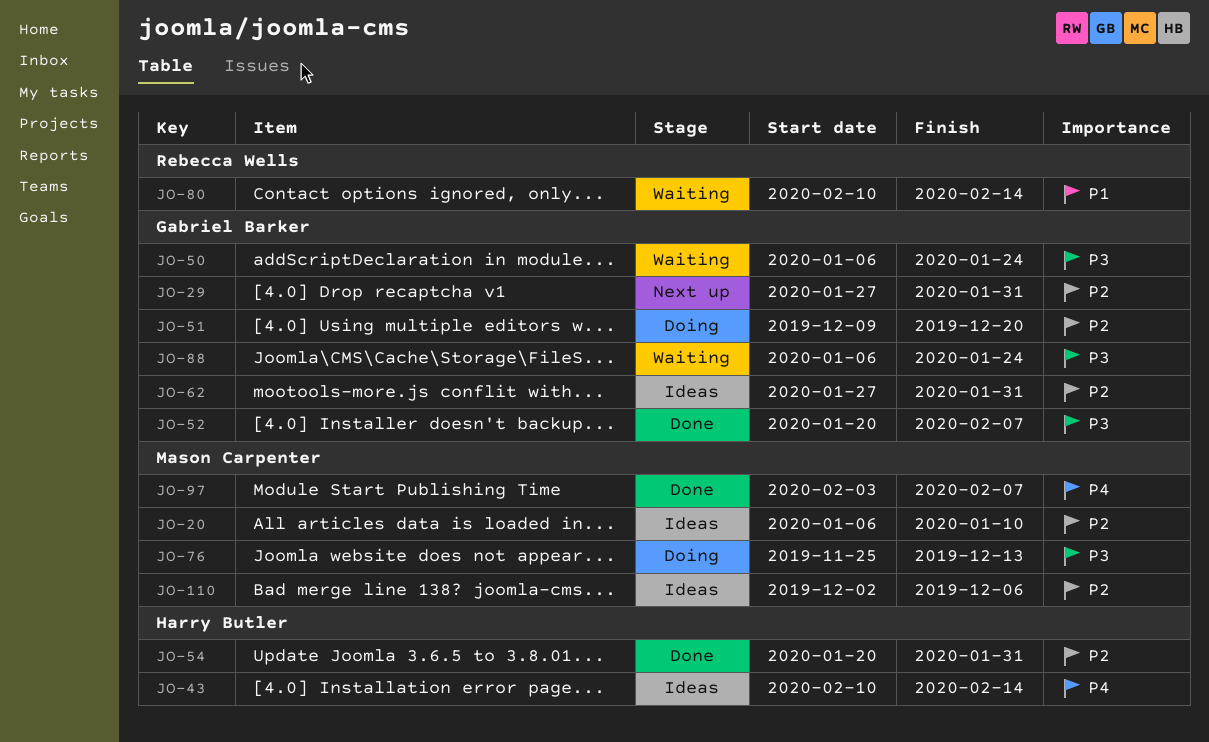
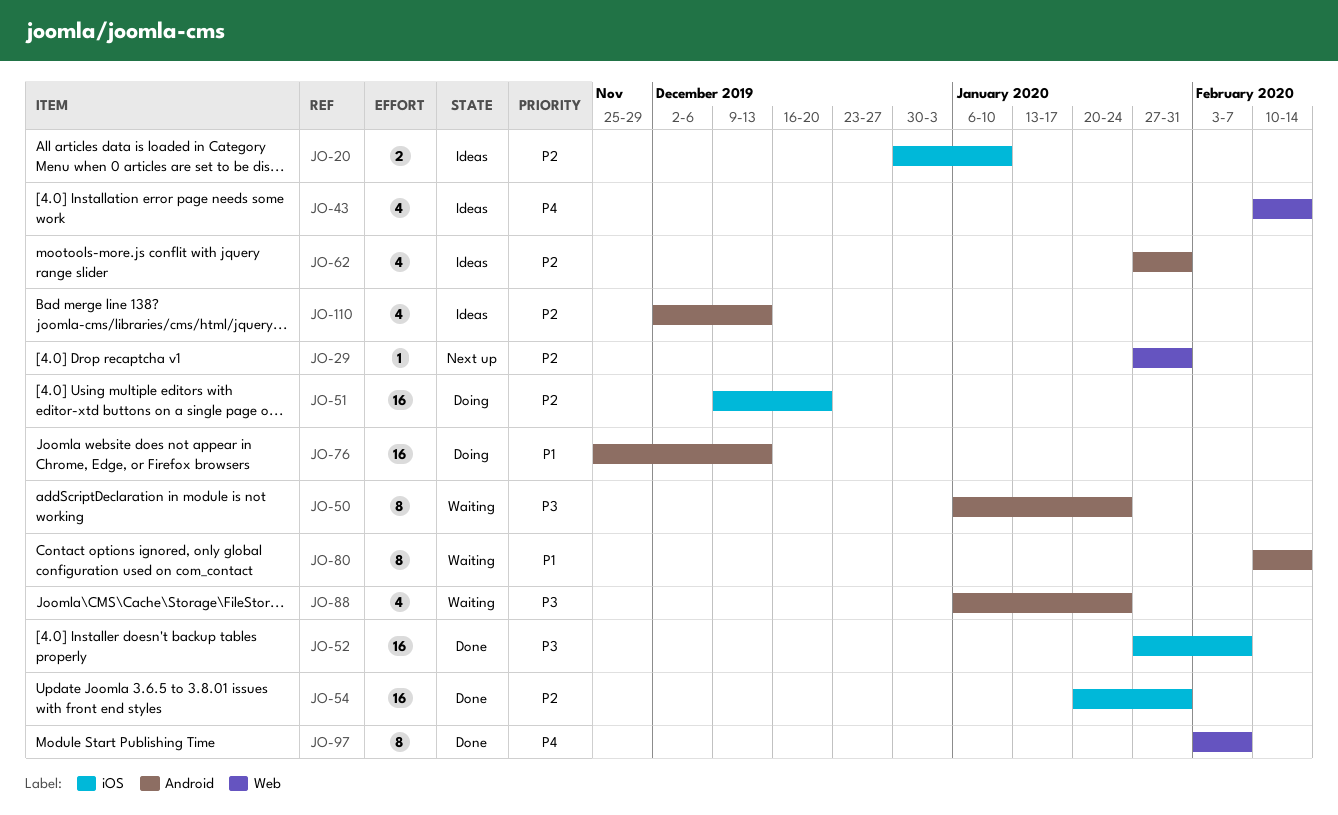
JO-20, start: Jan 6 -> Dec 30
JO-52, start: Jan 20 -> Jan 27
JO-76, priority: P3 -> P1
JO-110, due: Dec 6 -> Dec 13

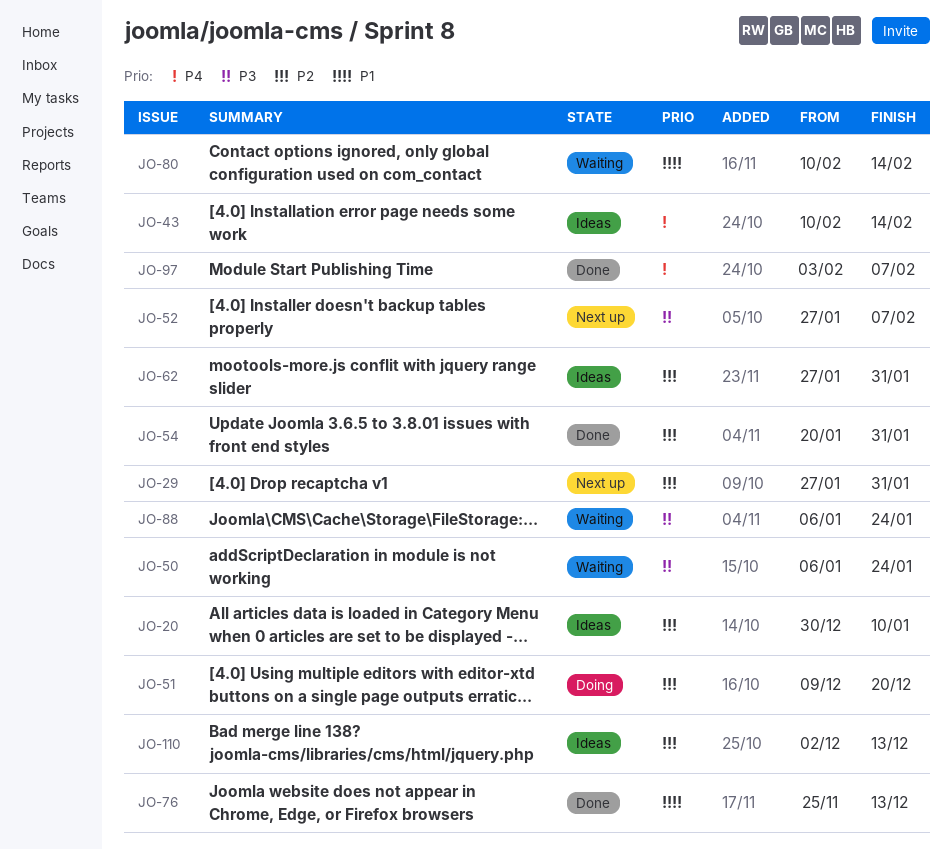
JO-52, status: Done -> Next up
JO-76, status: Doing -> Done

